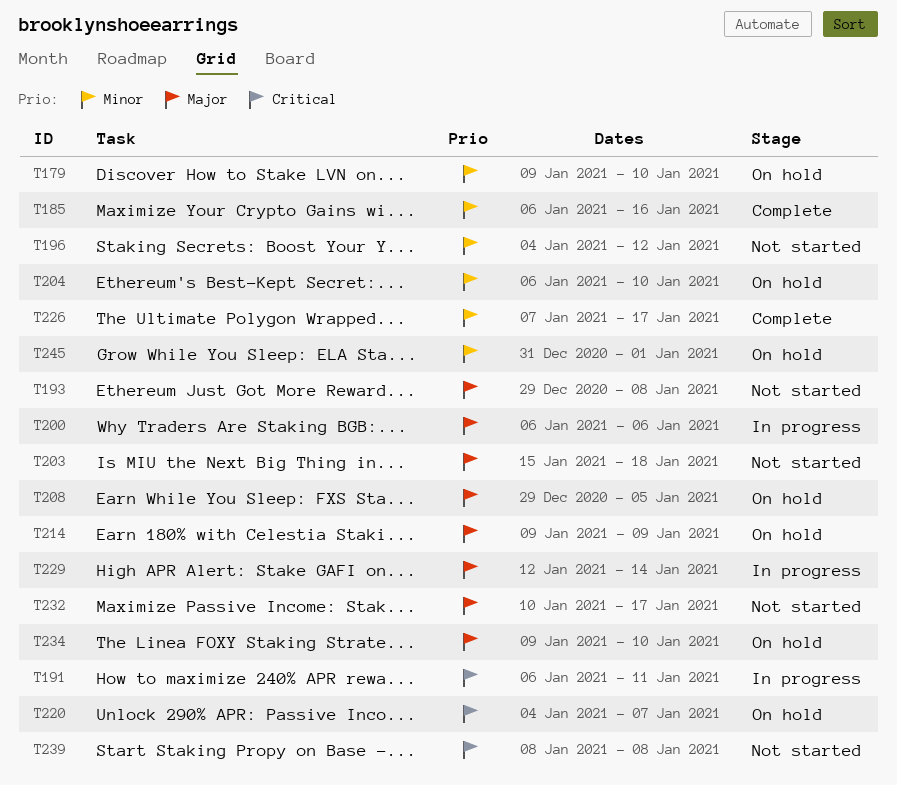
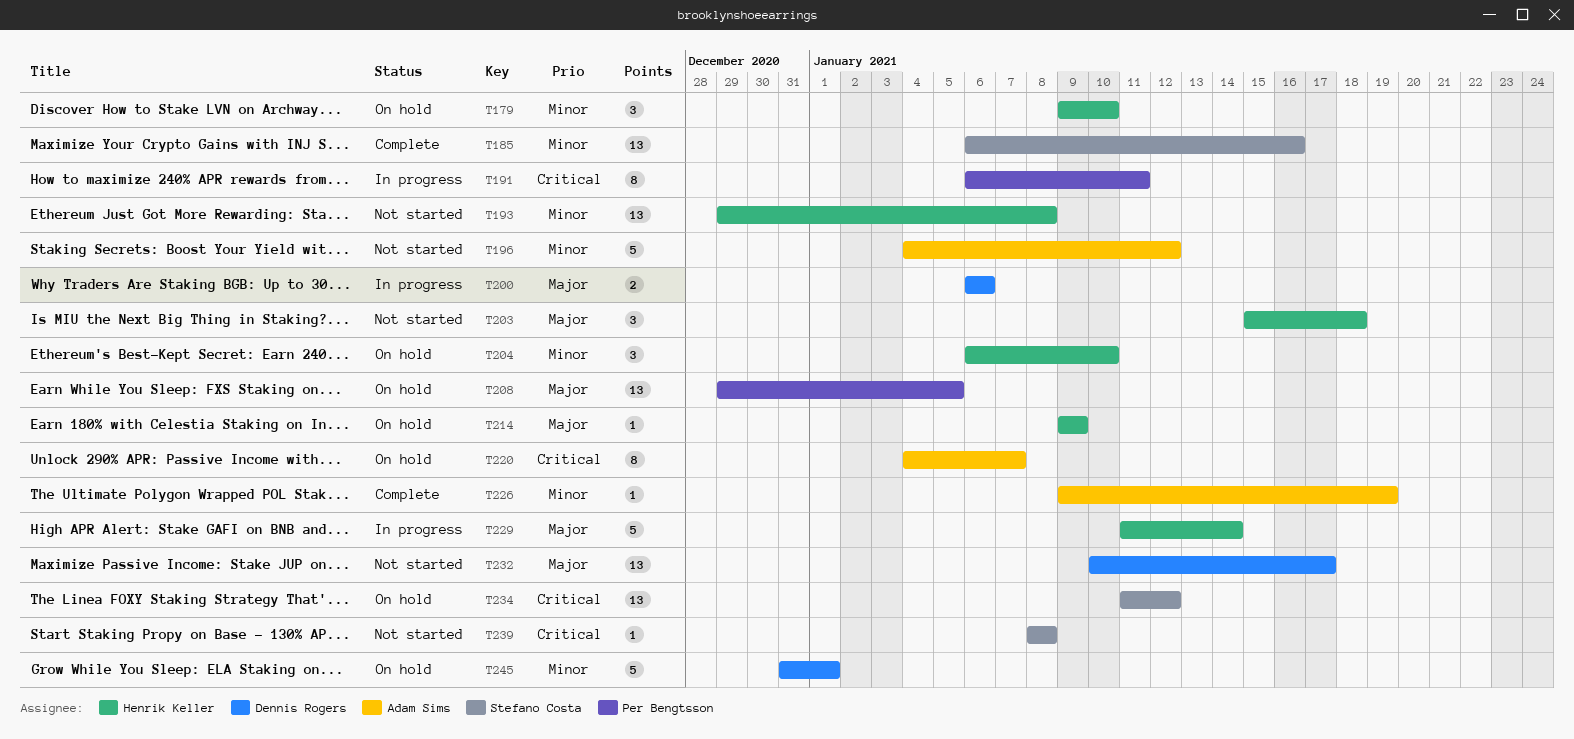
T193, priority: Major -> Minor
T226, start: Jan 7 -> Jan 9
T226, due: Jan 17 -> Jan 19
T229, start: Jan 12 -> Jan 11
T234, priority: Major -> Critical
T234, start: Jan 9 -> Jan 11
T234, due: Jan 10 -> Jan 12

